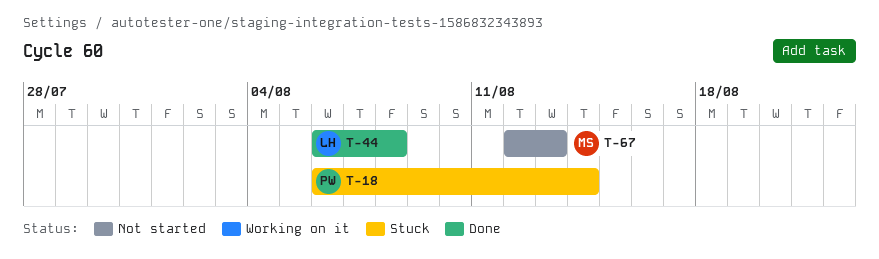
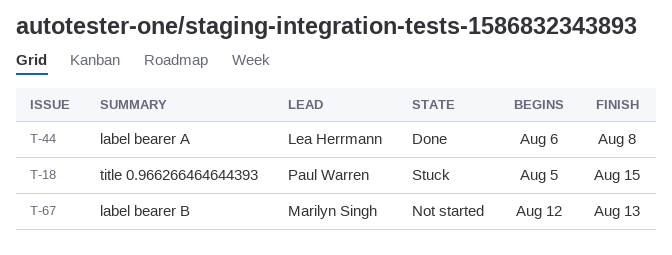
T-18, start: Aug 6 -> Aug 5
T-18, due: Aug 14 -> Aug 15

